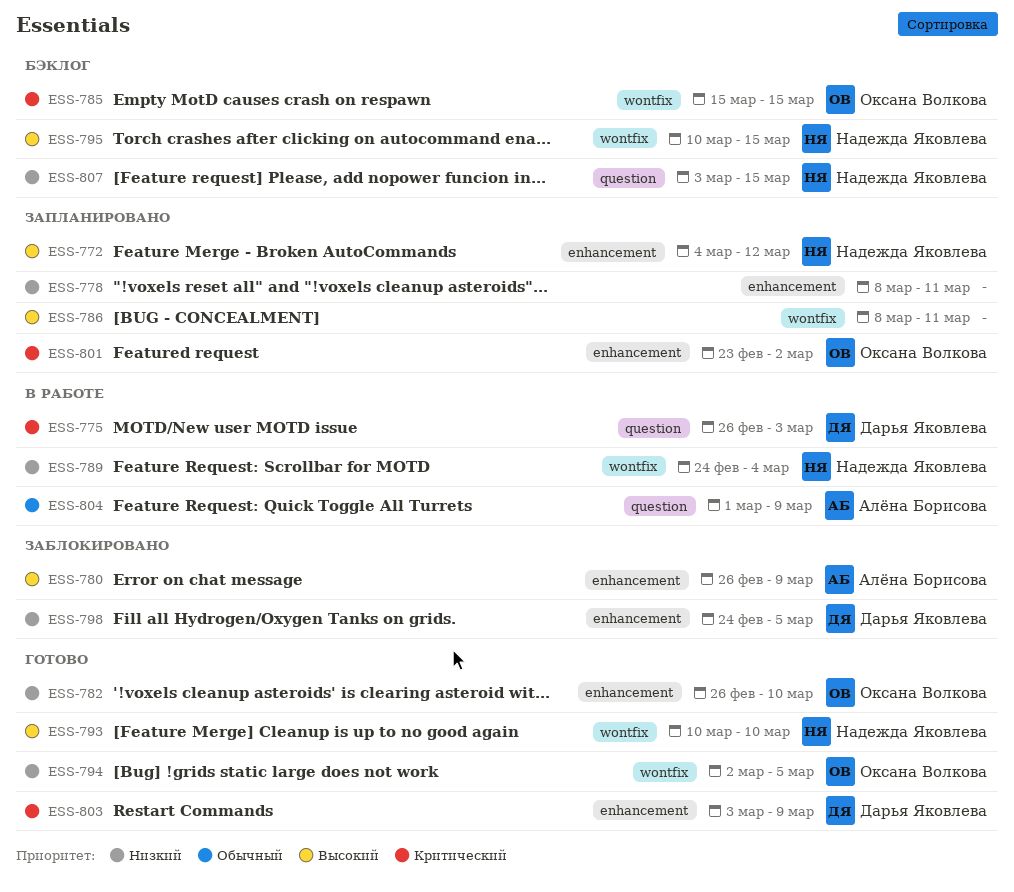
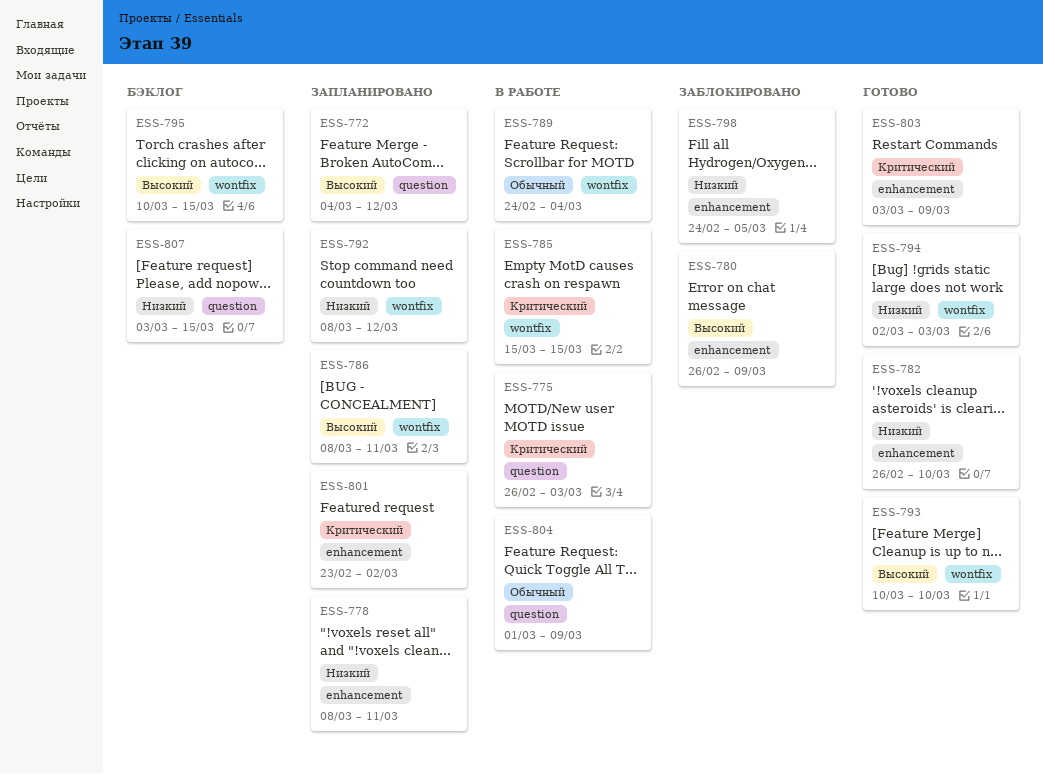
ESS-772, label: enhancement -> question
ESS-785, status: Бэклог -> В работе
ESS-789, priority: Низкий -> Обычный
ESS-792: none -> present
ESS-794, due: Mar 5 -> Mar 3

